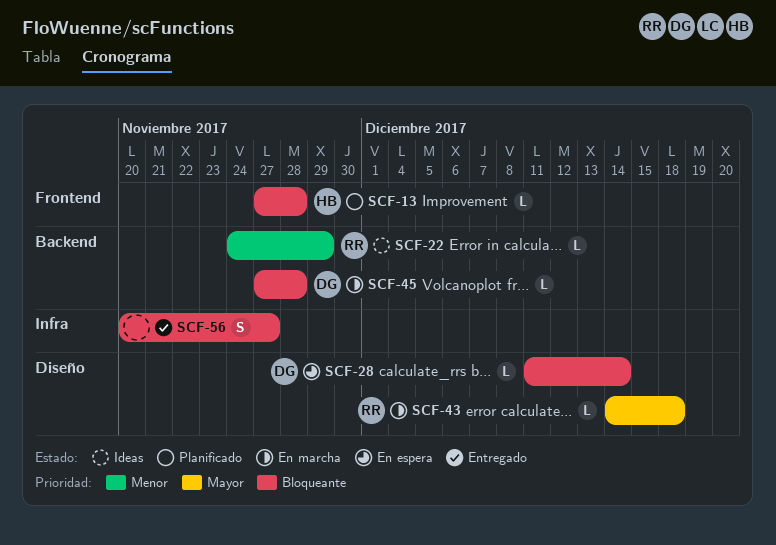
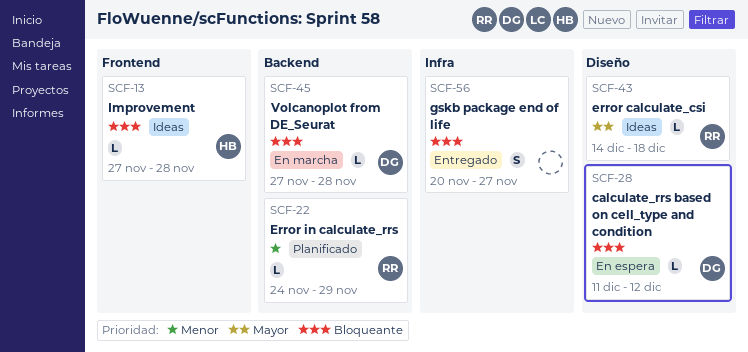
SCF-13, status: Planificado -> Ideas
SCF-22, status: Ideas -> Planificado
SCF-28, due: Dec 14 -> Dec 12
SCF-43, status: En marcha -> Ideas

